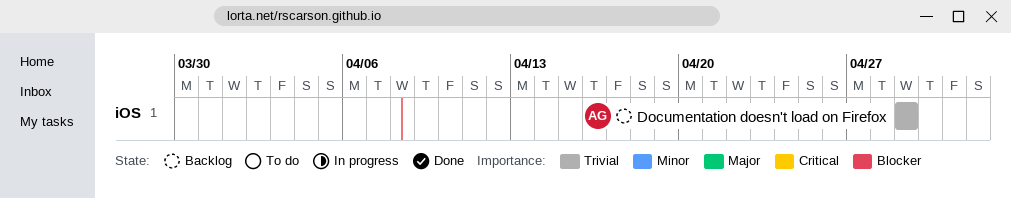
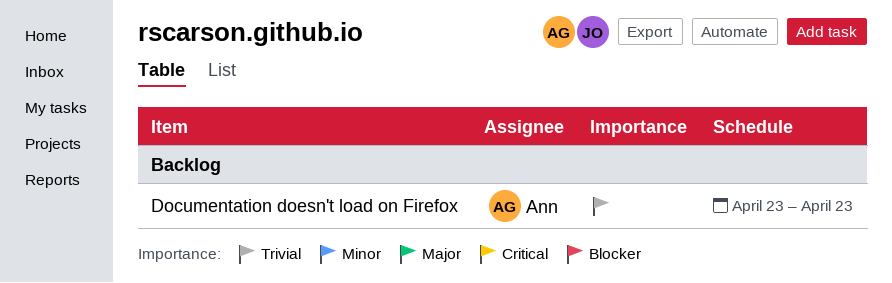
Documentation doesn't load on Firefox, start: Apr 29 -> Apr 23
Documentation doesn't load on Firefox, due: Apr 29 -> Apr 23

